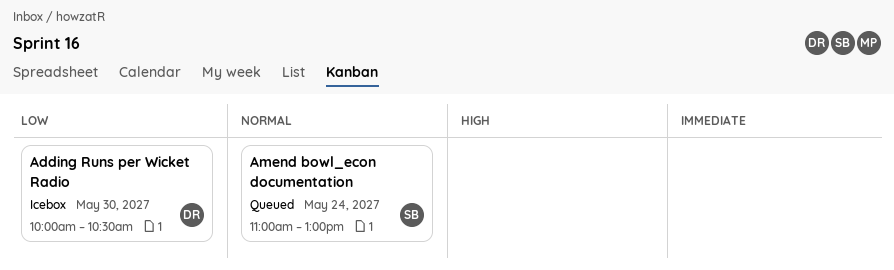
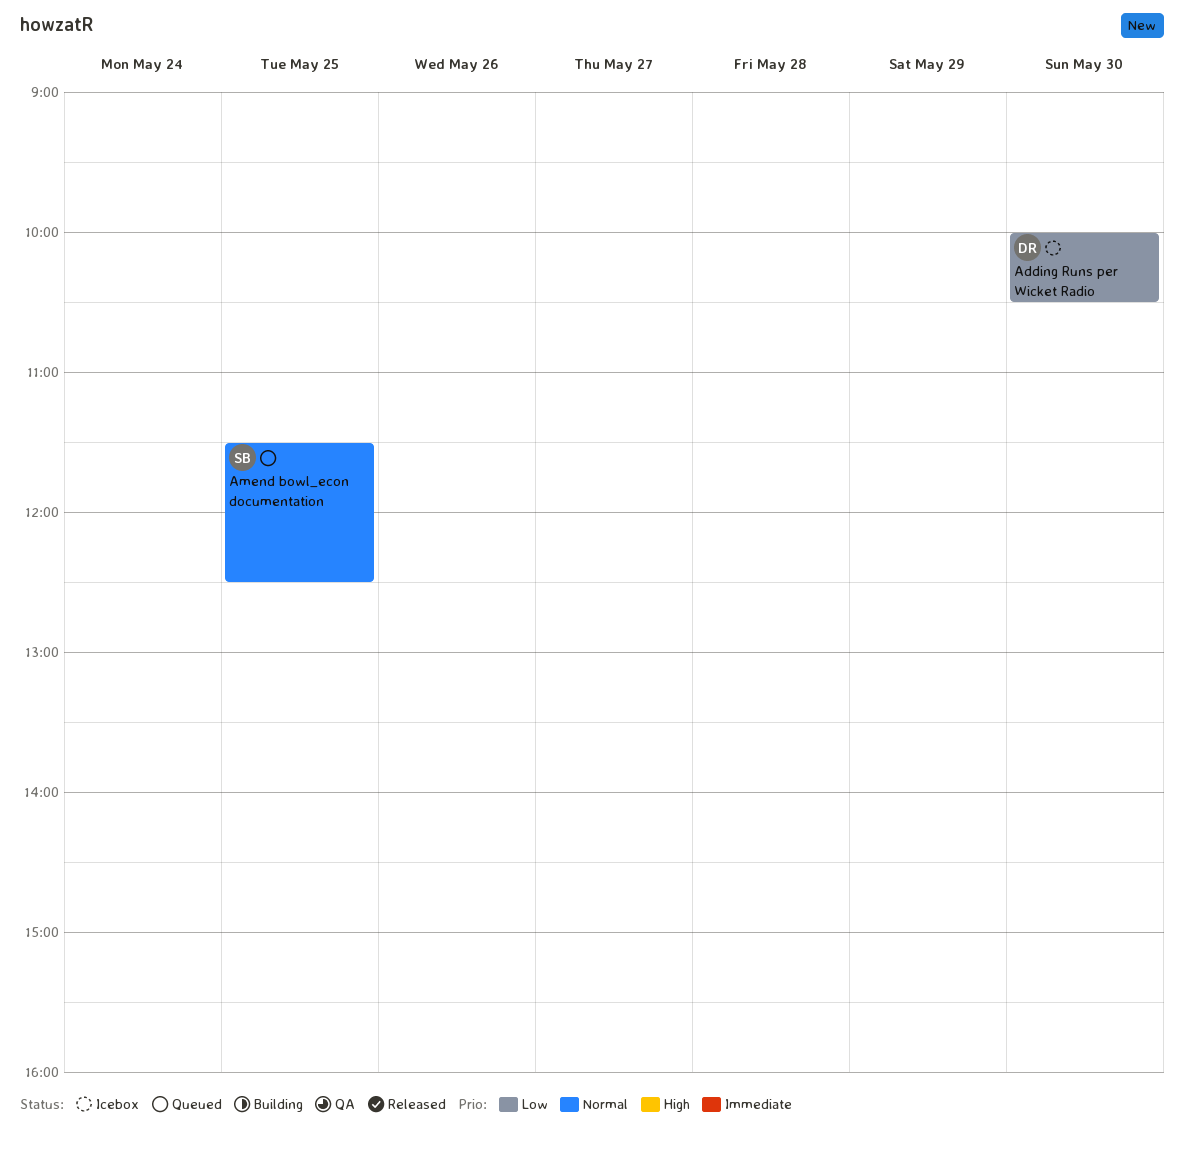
Amend bowl_econ documentation, day: May 24 -> May 25
Amend bowl_econ documentation, begins: 11:00 -> 11:30
Amend bowl_econ documentation, ends: 13:00 -> 12:30

